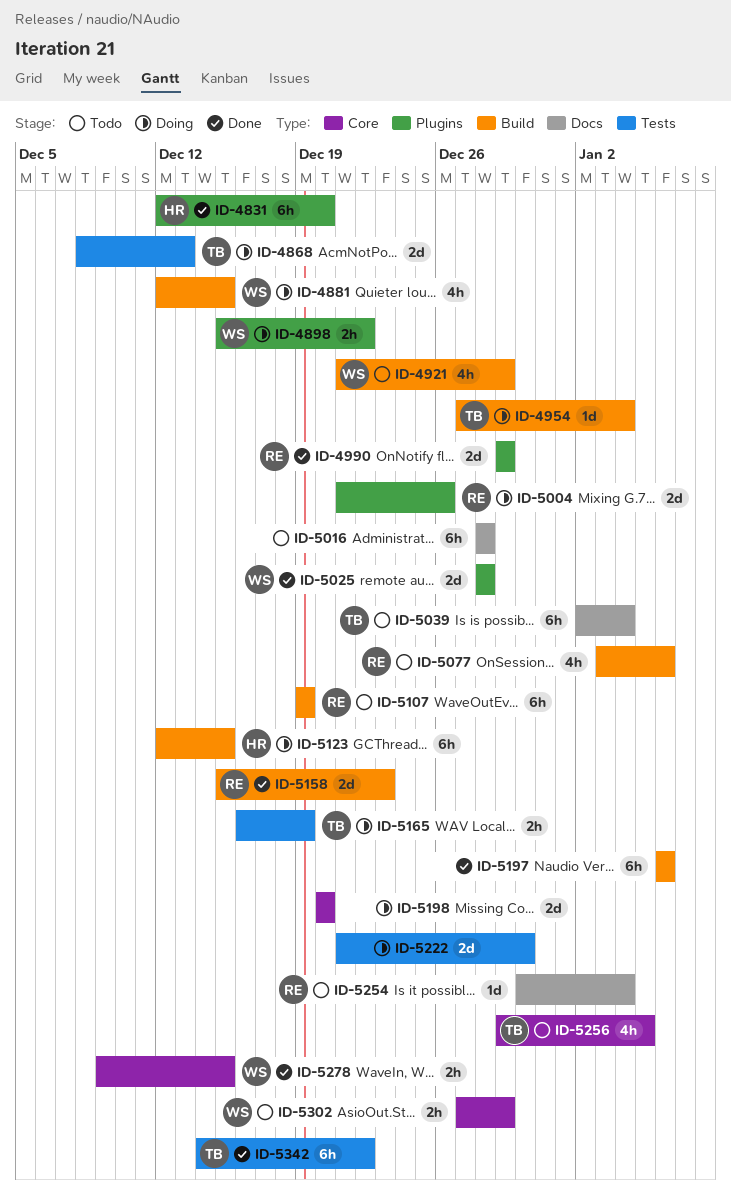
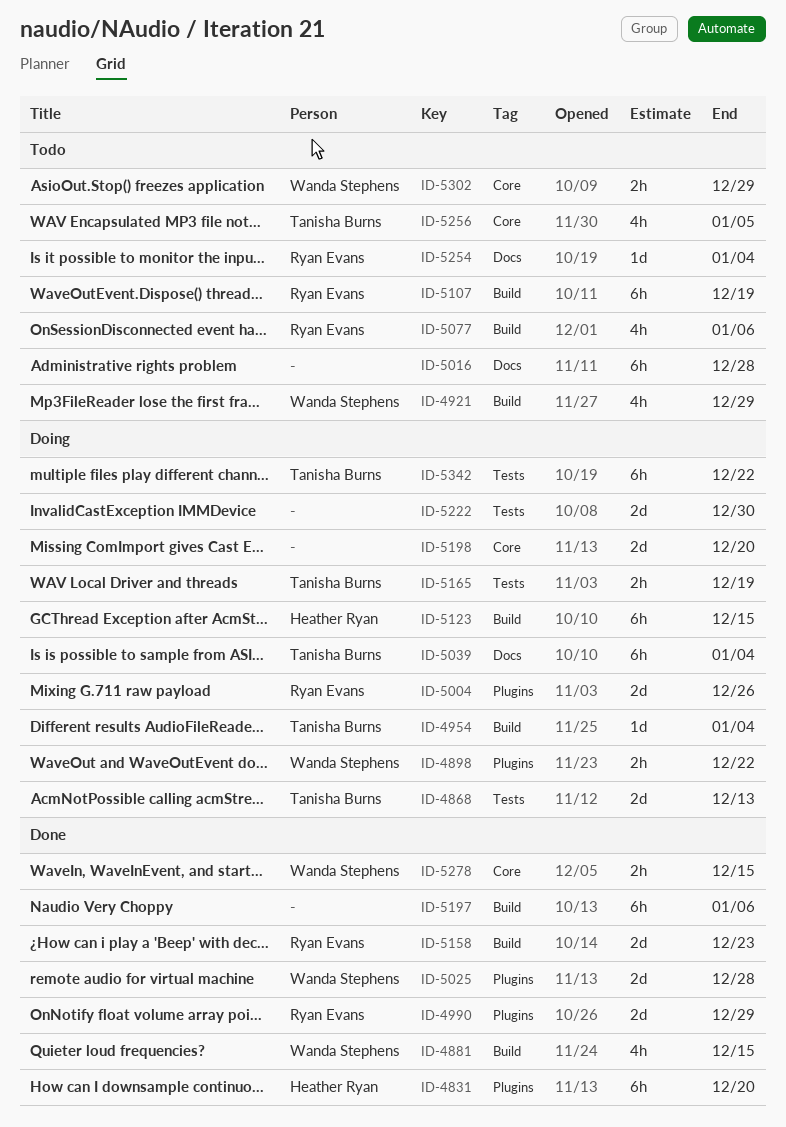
ID-4881, status: Doing -> Done
ID-5039, status: Todo -> Doing
ID-5342, status: Done -> Doing

